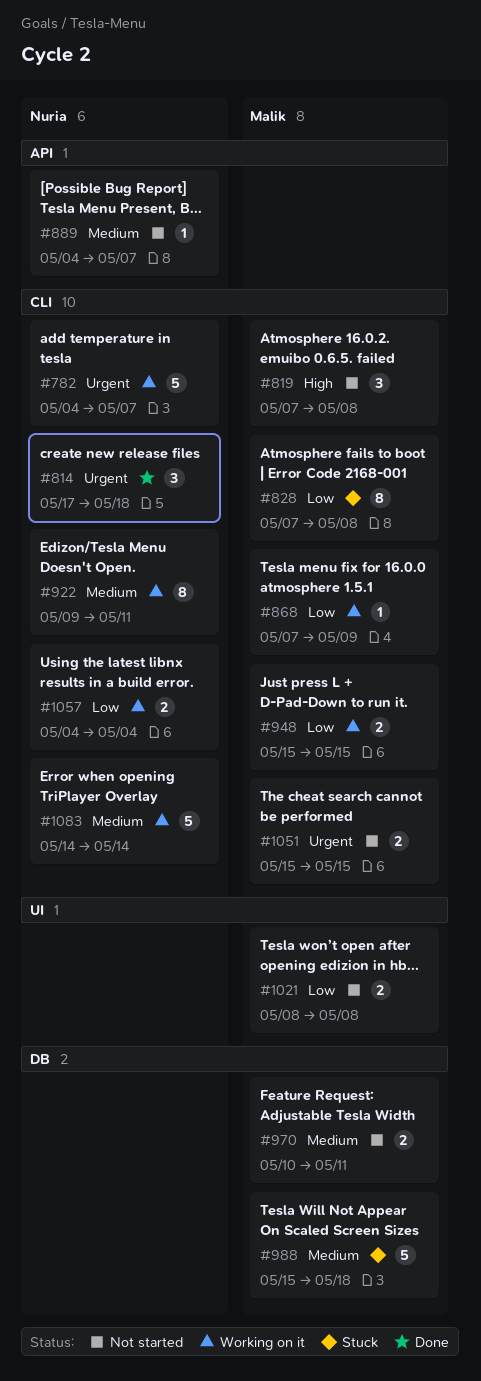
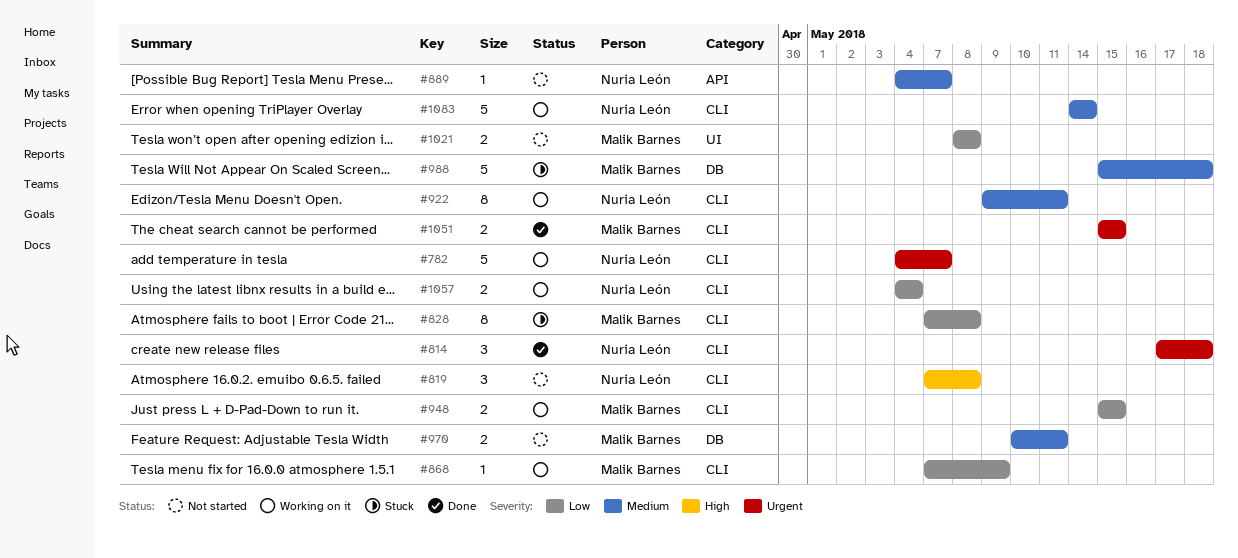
#819, owner: Malik Barnes -> Nuria León
#1051, status: Not started -> Done

